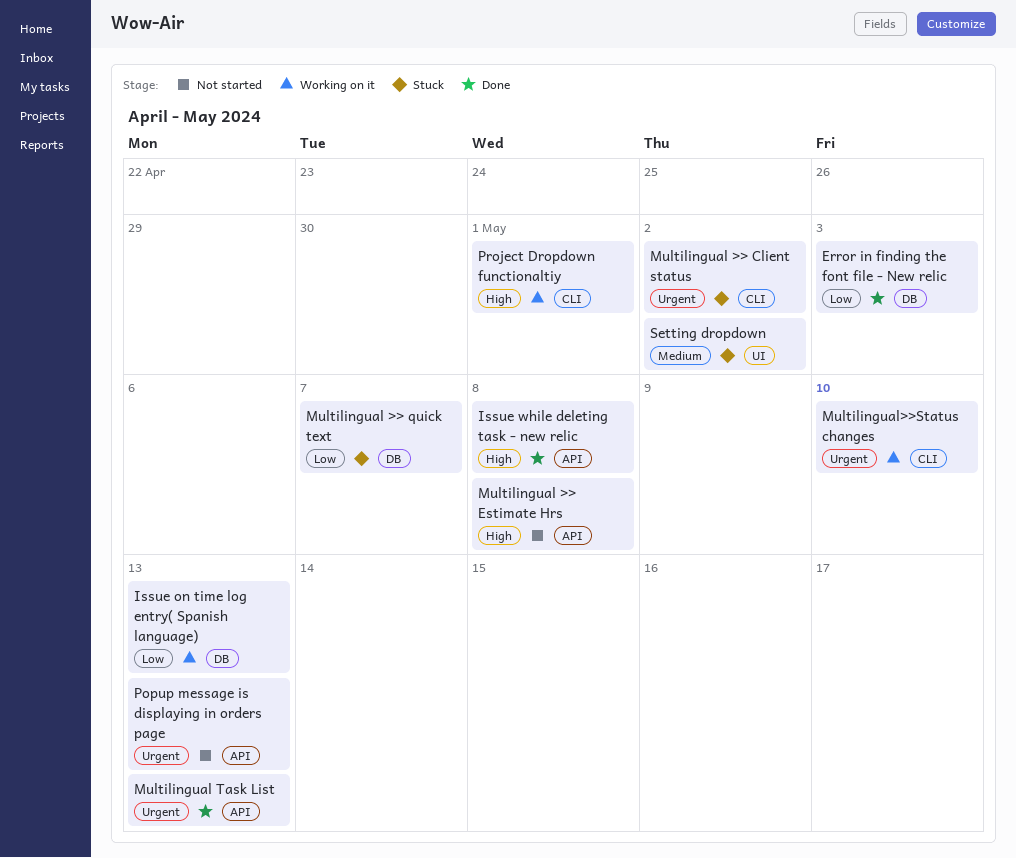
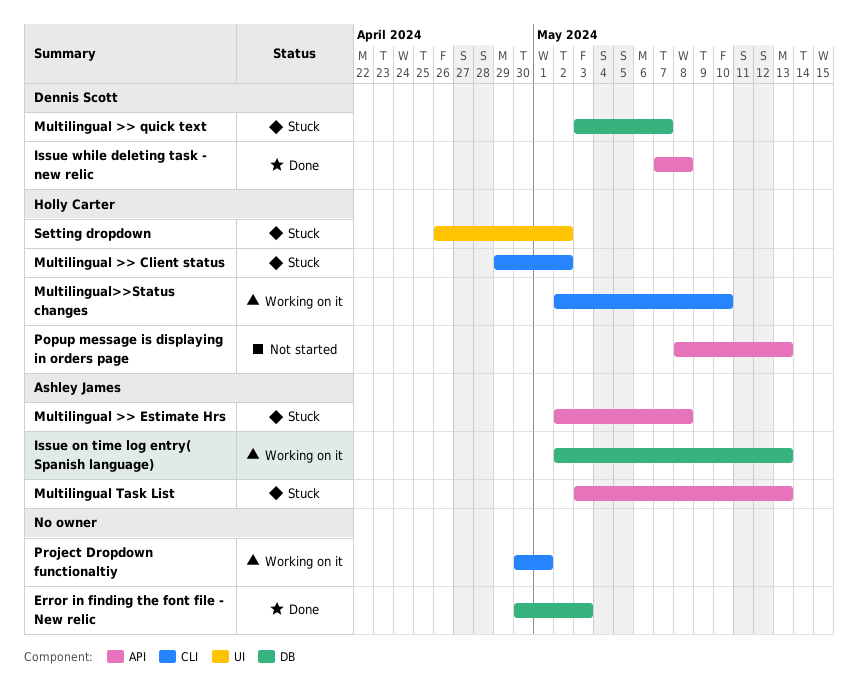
Multilingual >> Estimate Hrs, status: Not started -> Stuck
Multilingual Task List, status: Done -> Stuck

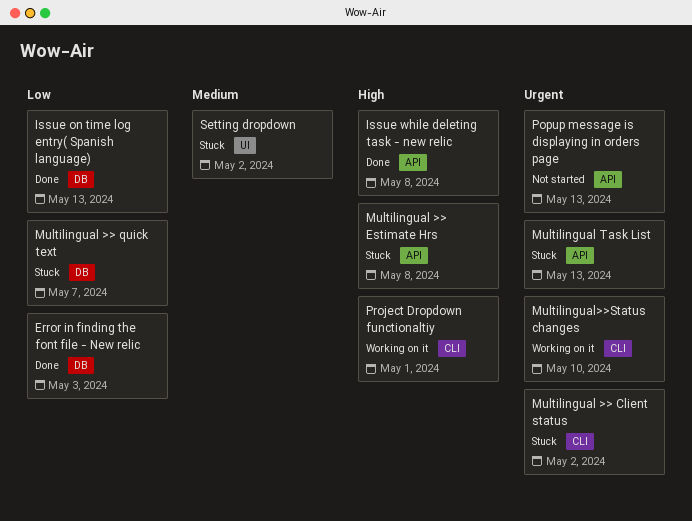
Issue on time log entry( Spanish language), status: Working on it -> Done

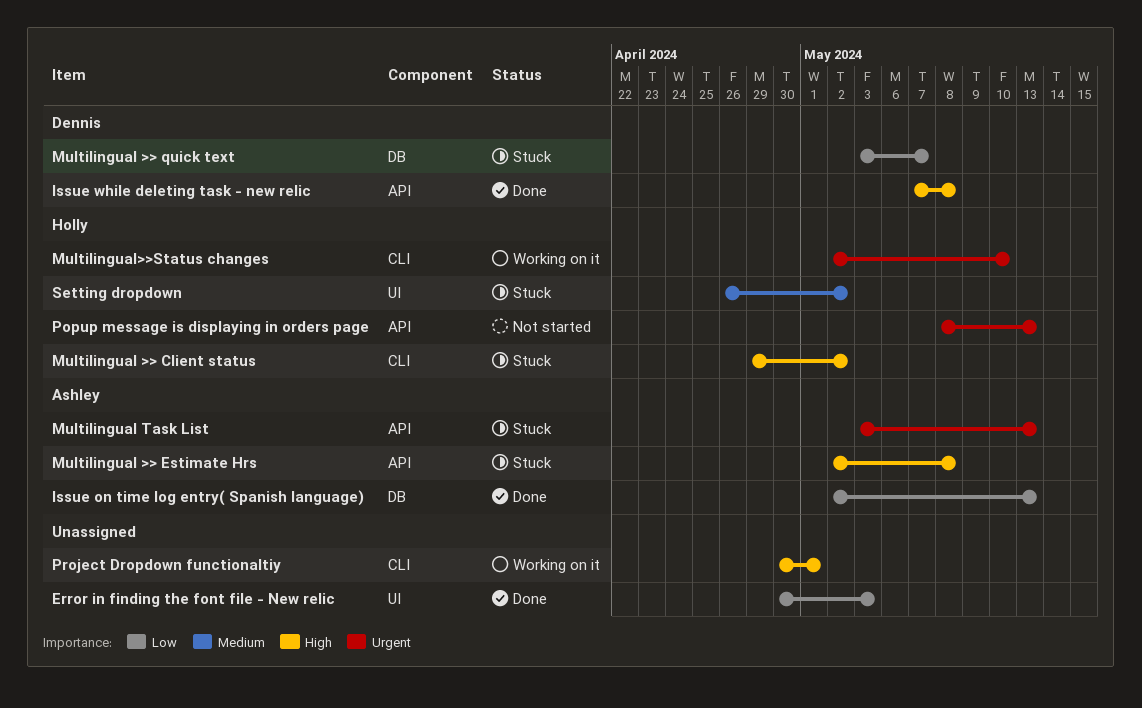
Error in finding the font file - New relic, label: DB -> UI
Multilingual >> Client status, priority: Urgent -> High

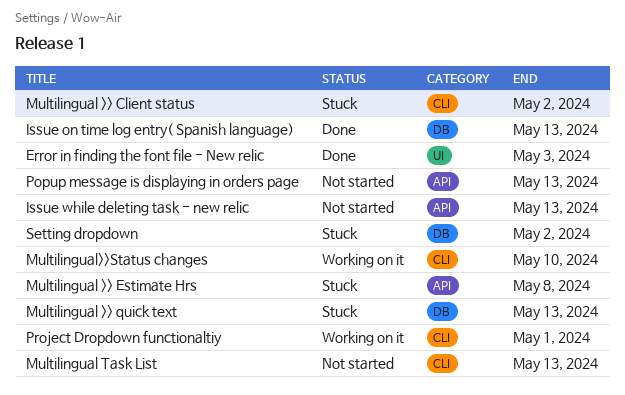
Issue while deleting task - new relic, status: Done -> Not started
Issue while deleting task - new relic, due: May 8 -> May 13
Multilingual >> quick text, due: May 7 -> May 13
Multilingual Task List, status: Stuck -> Not started
Multilingual Task List, label: API -> CLI
Setting dropdown, label: UI -> DB

